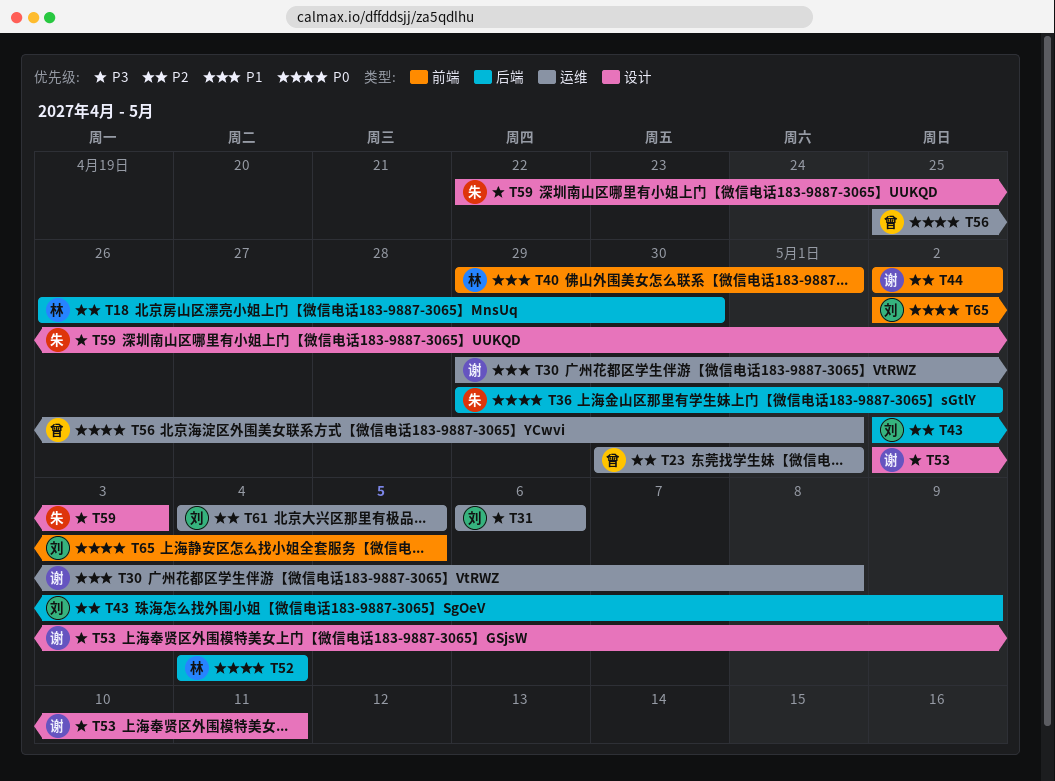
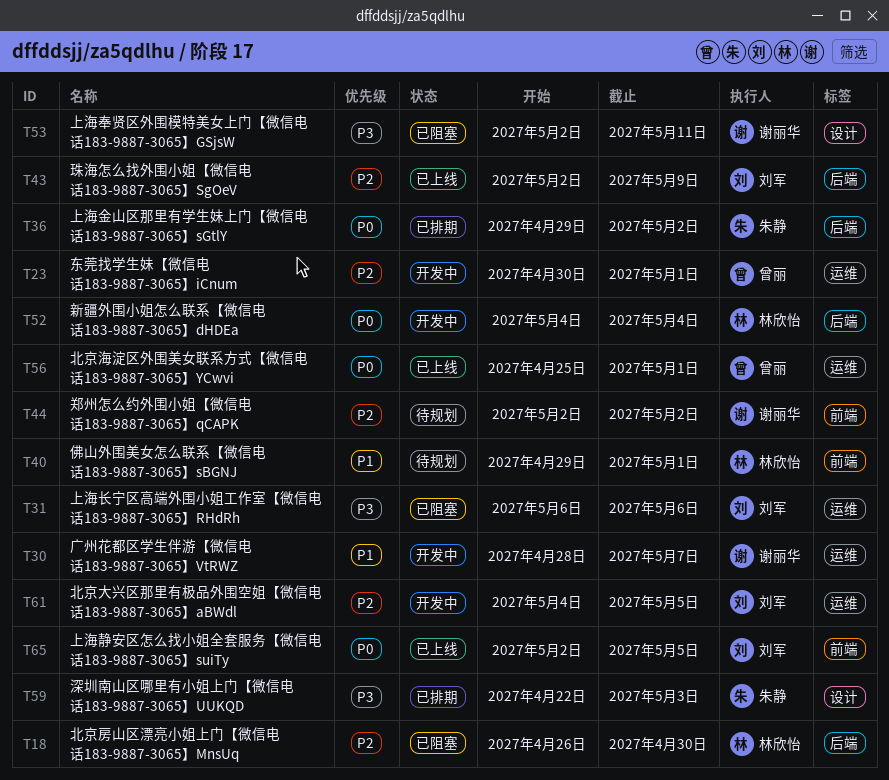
T30, start: Apr 29 -> Apr 28
T30, due: May 8 -> May 7

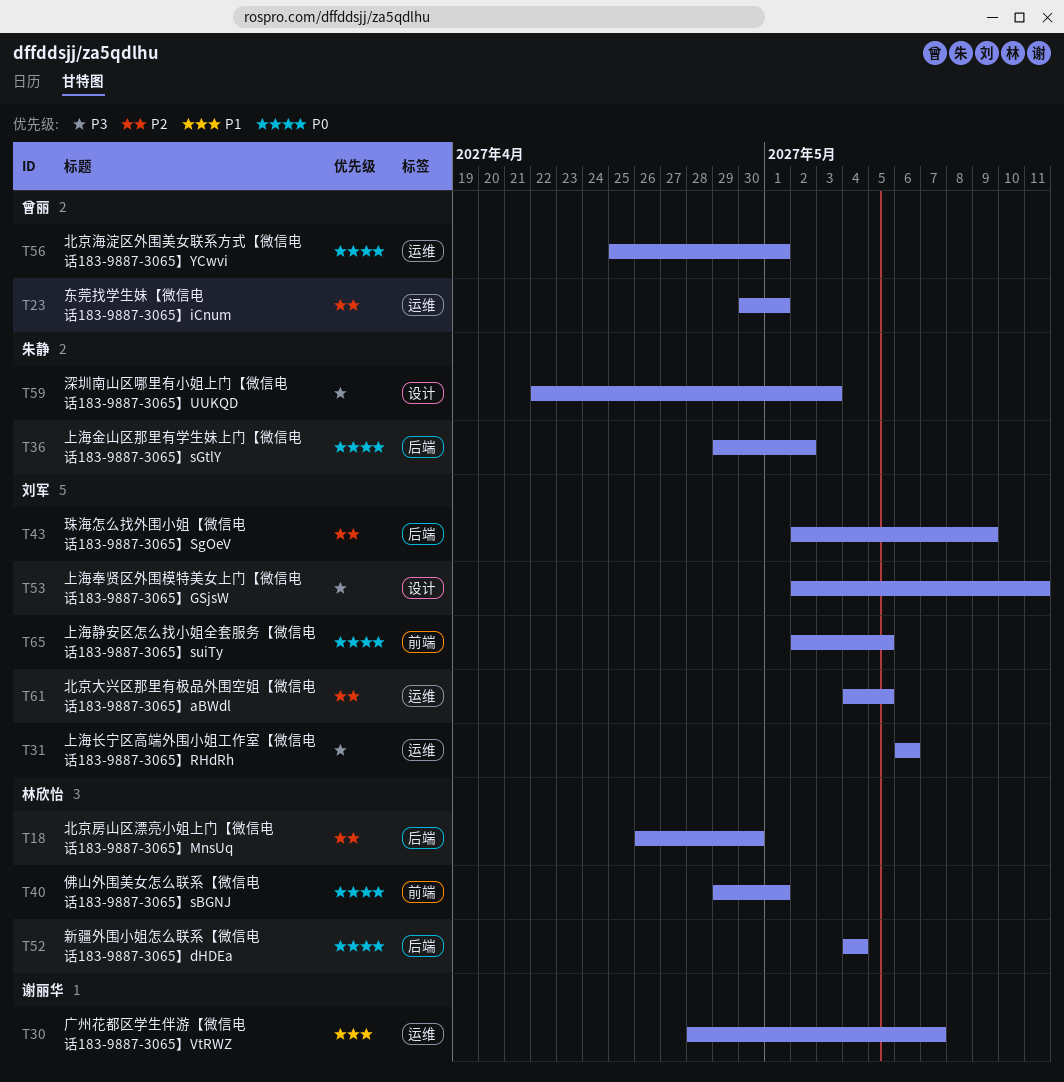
T40, priority: P1 -> P0
T44: present -> none
T53, owner: 谢丽华 -> 刘军

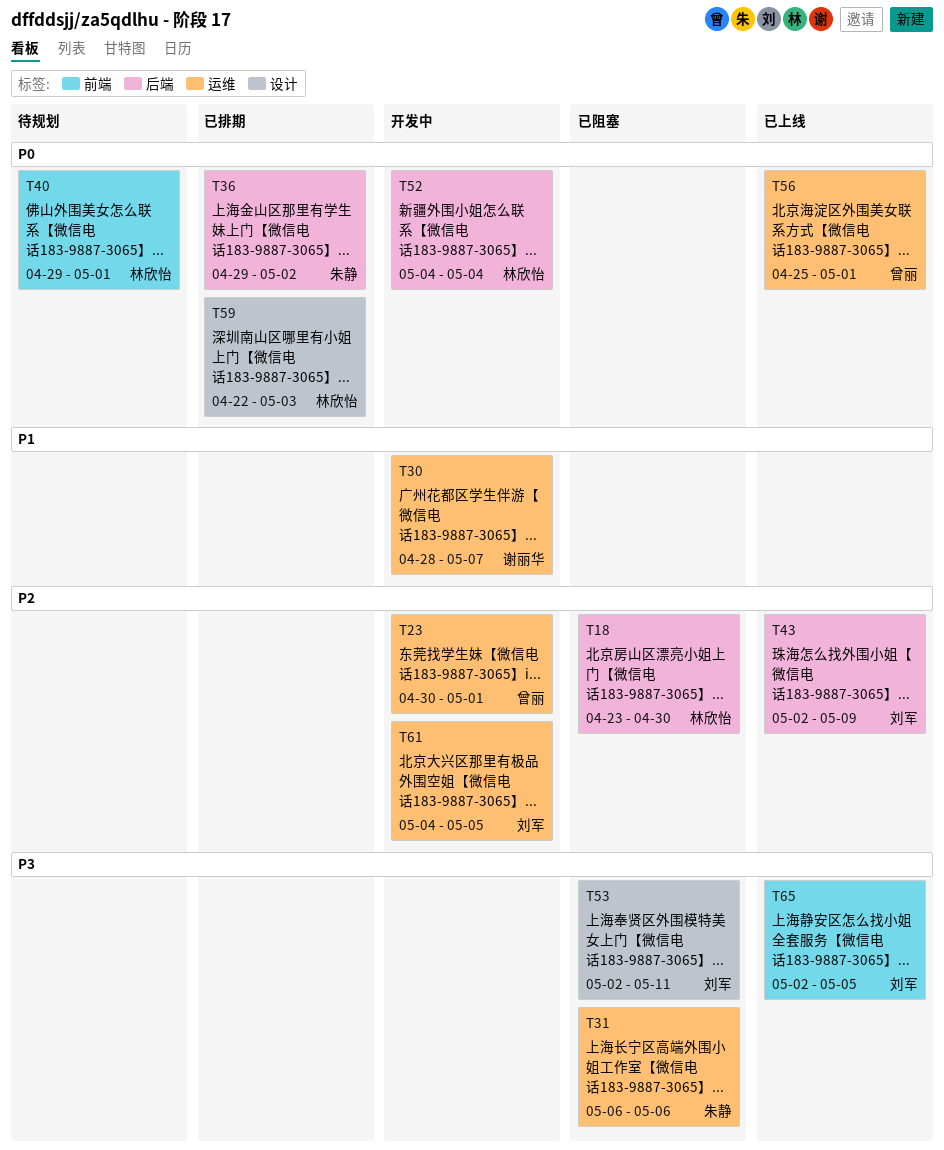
T18, start: Apr 26 -> Apr 23
T31, owner: 刘军 -> 朱静
T59, owner: 朱静 -> 林欣怡
T59, priority: P3 -> P0
T65, priority: P0 -> P3

